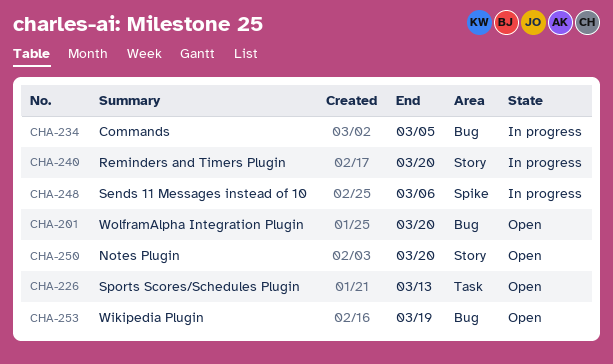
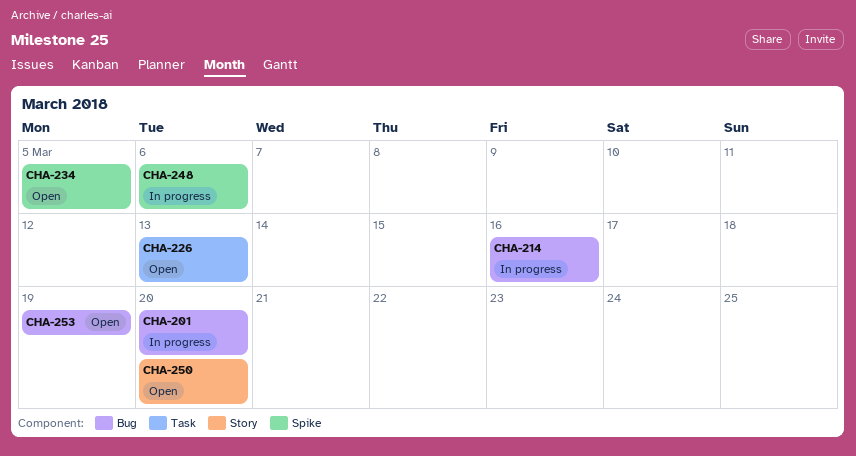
CHA-201, status: Open -> In progress
CHA-214: none -> present
CHA-234, status: In progress -> Open
CHA-234, label: Bug -> Spike
CHA-240: present -> none

